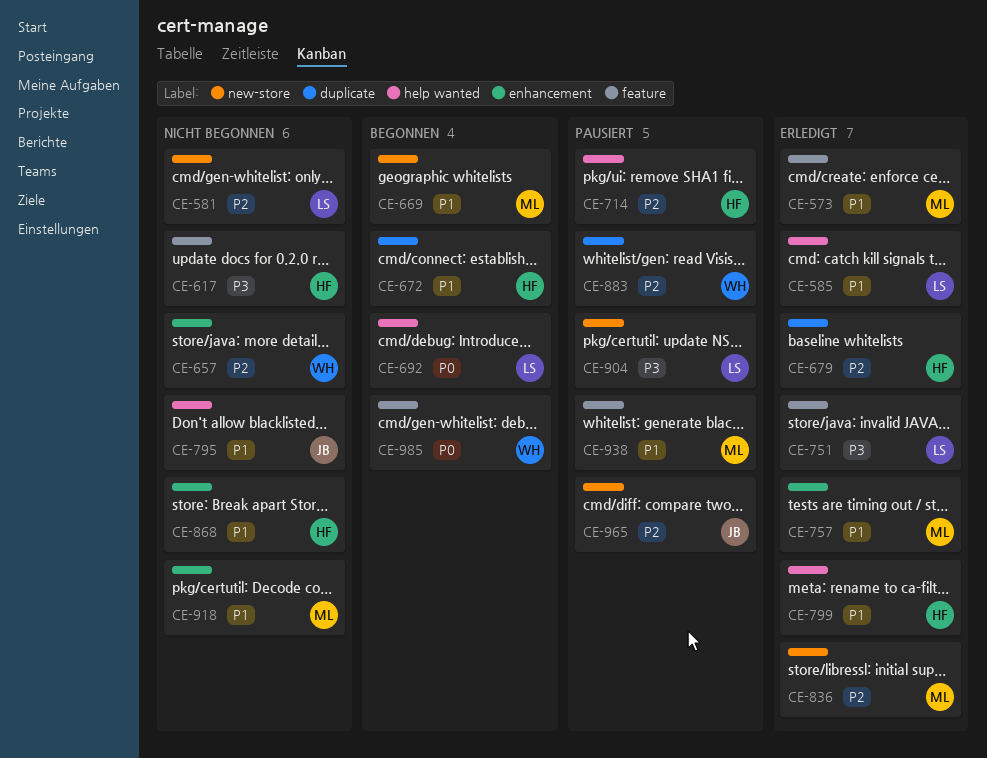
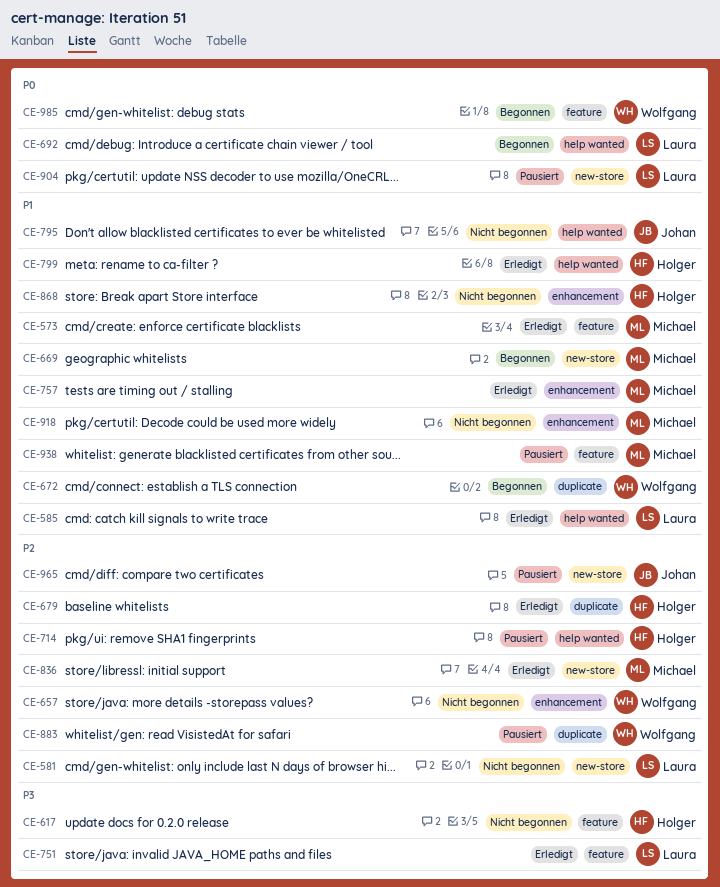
CE-672, owner: Holger -> Wolfgang
CE-904, priority: P3 -> P0

